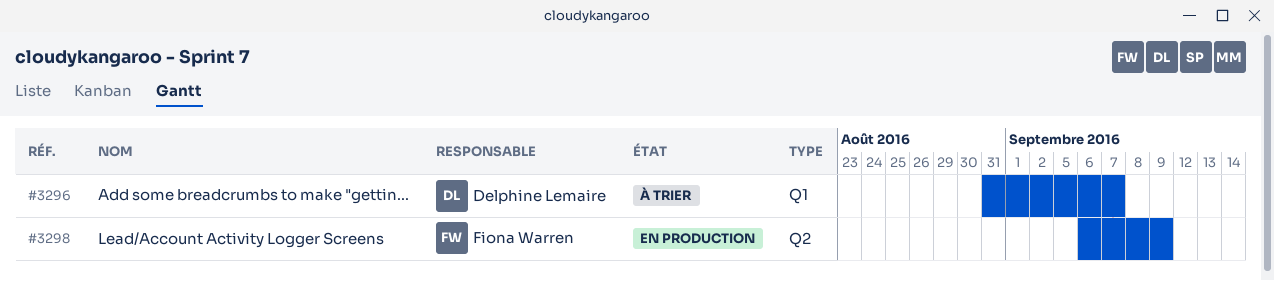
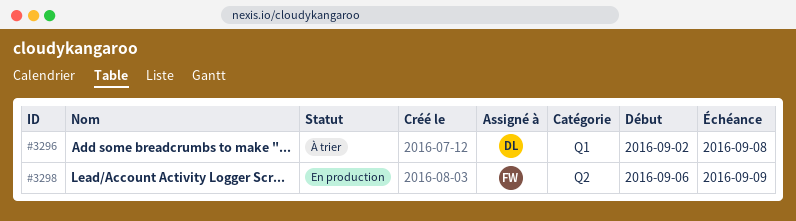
#3296, start: Aug 31 -> Sep 2
#3296, due: Sep 7 -> Sep 8

